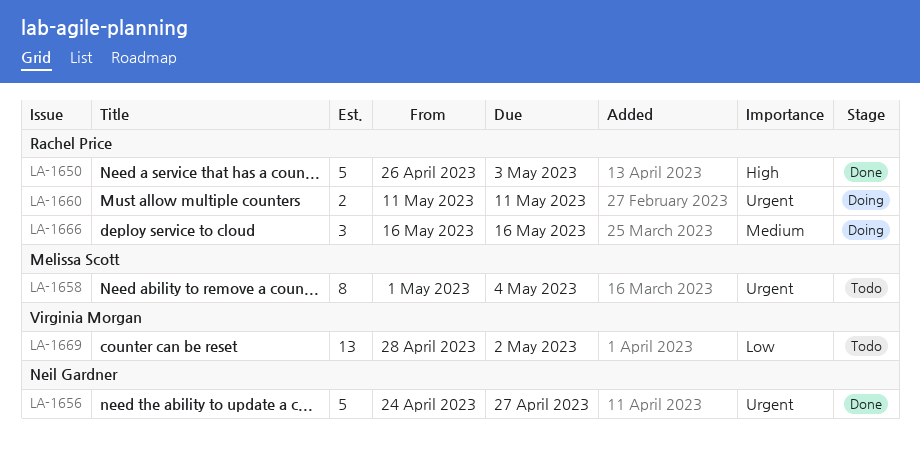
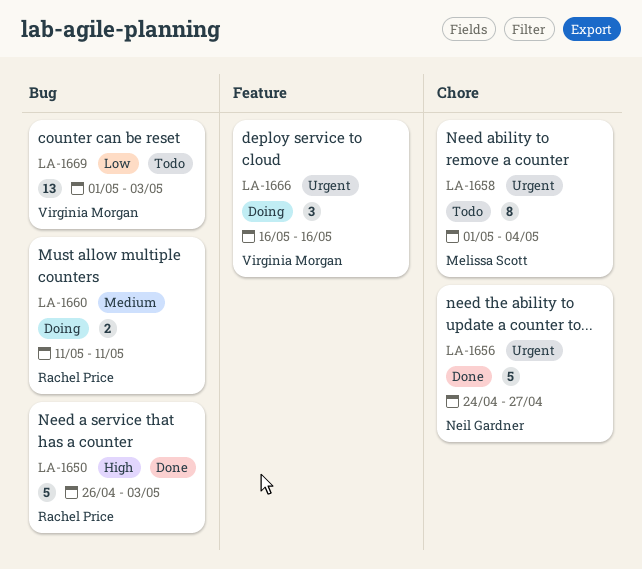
LA-1660, priority: Urgent -> Medium
LA-1666, owner: Rachel Price -> Virginia Morgan
LA-1666, priority: Medium -> Urgent
LA-1669, start: Apr 28 -> May 1
LA-1669, due: May 2 -> May 3

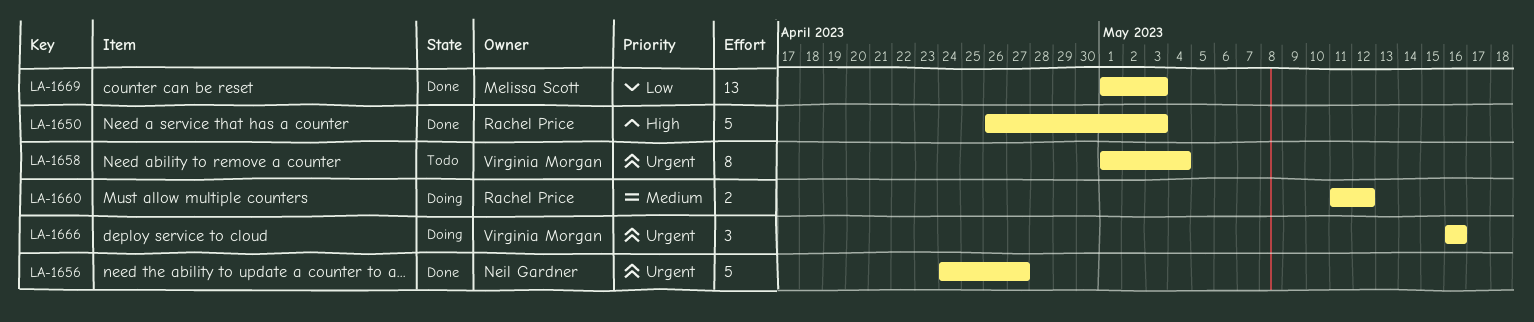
LA-1658, owner: Melissa Scott -> Virginia Morgan
LA-1660, due: May 11 -> May 12
LA-1669, status: Todo -> Done
LA-1669, owner: Virginia Morgan -> Melissa Scott

